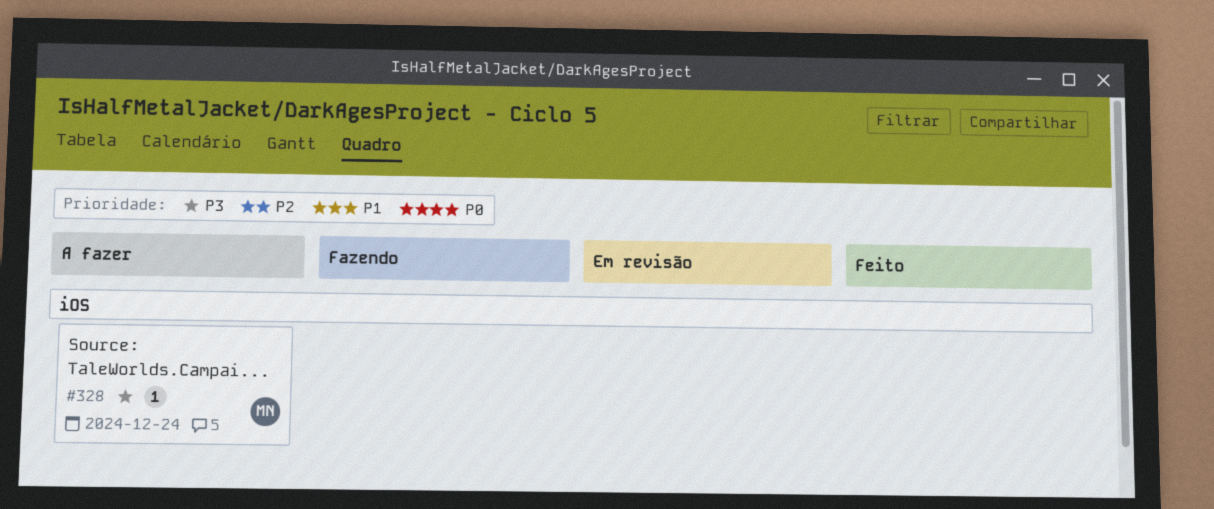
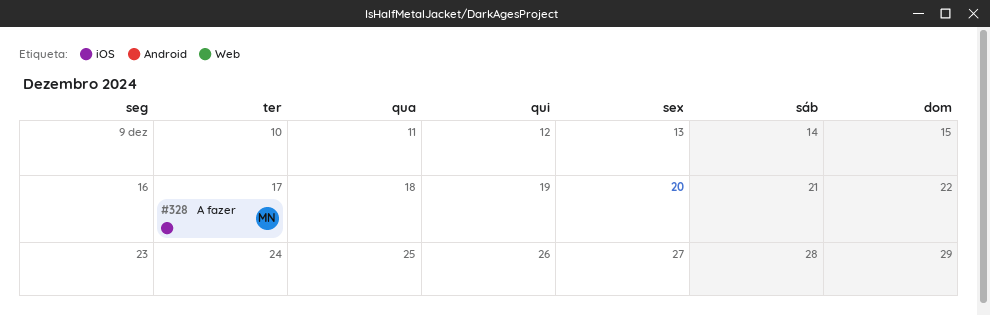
#328, due: Dec 24 -> Dec 17

